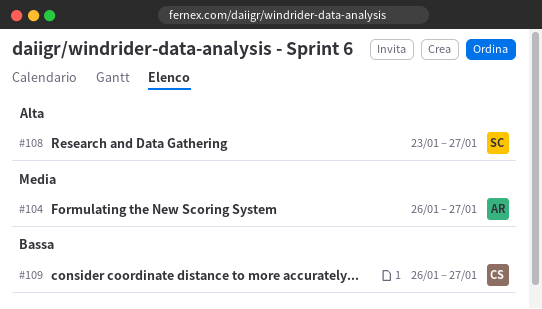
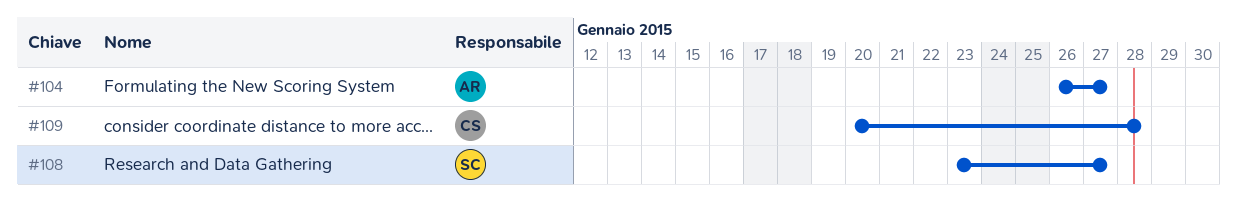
#109, start: Jan 26 -> Jan 20
#109, due: Jan 27 -> Jan 28

